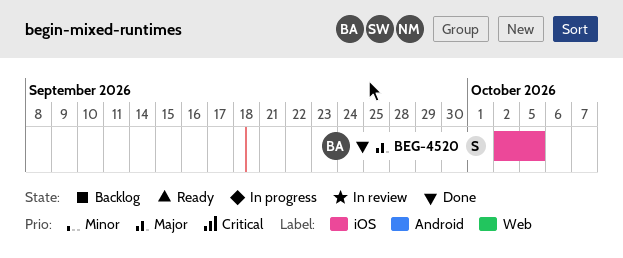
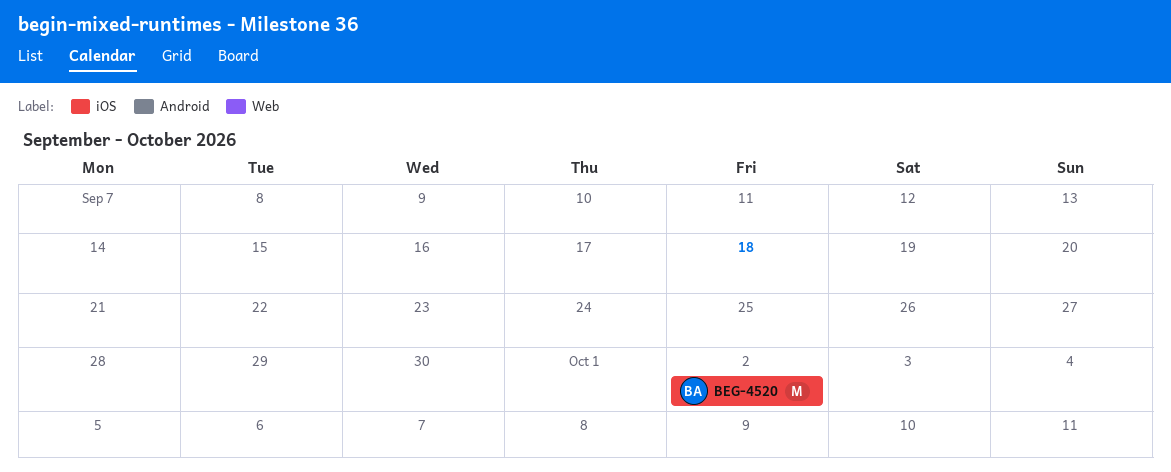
BEG-4520, estimate: S -> M
BEG-4520, due: Oct 5 -> Oct 2

